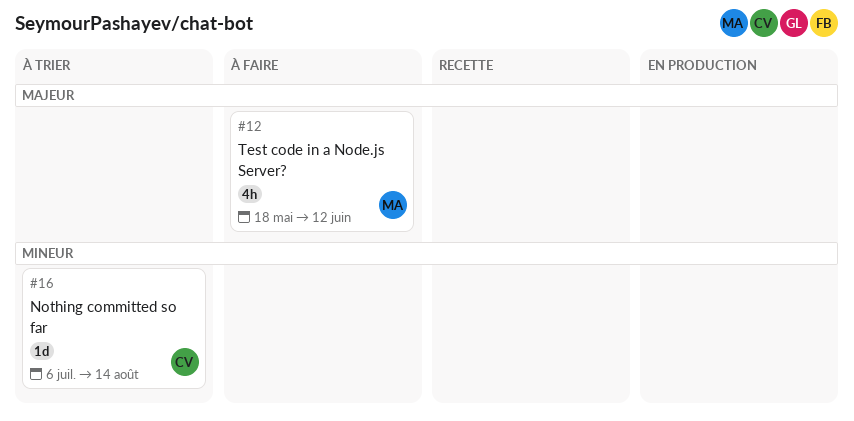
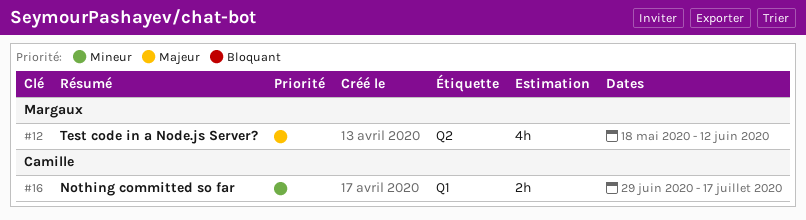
#16, estimate: 1d -> 2h
#16, start: Jul 6 -> Jun 29
#16, due: Aug 14 -> Jul 17

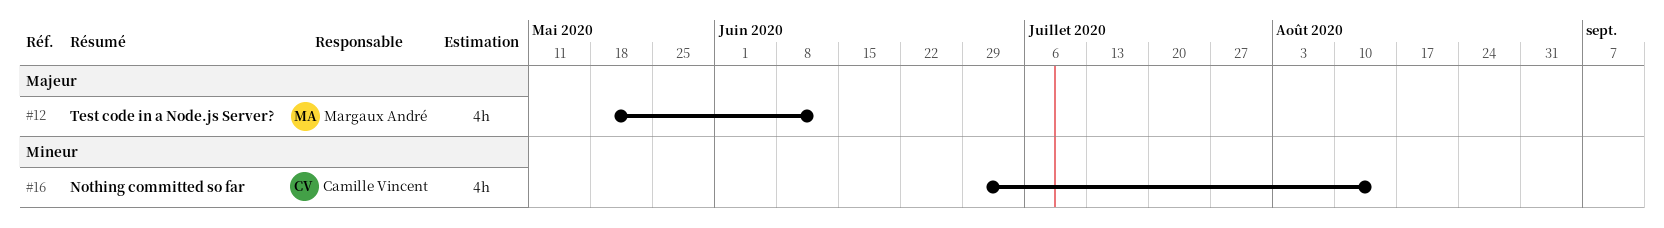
#16, estimate: 2h -> 4h
#16, due: Jul 17 -> Aug 14

